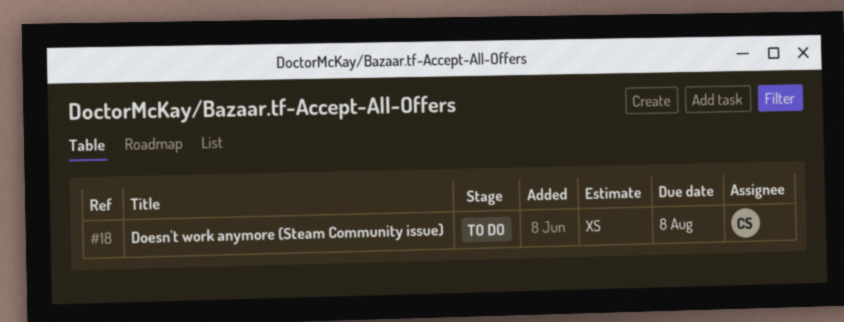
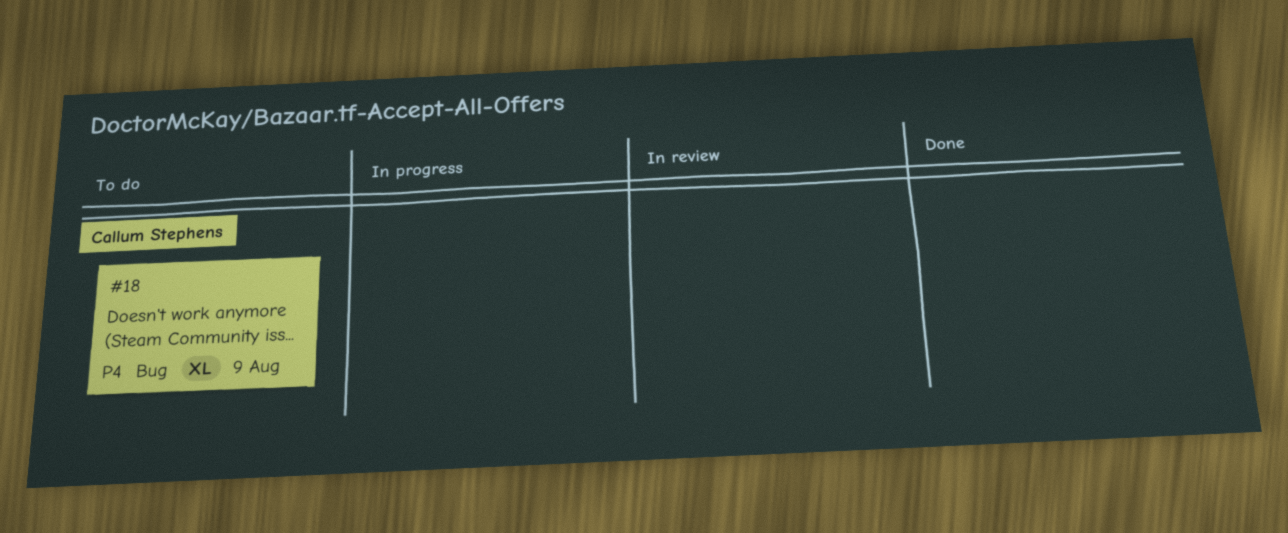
#18, estimate: XS -> XL
#18, due: Aug 8 -> Aug 9

